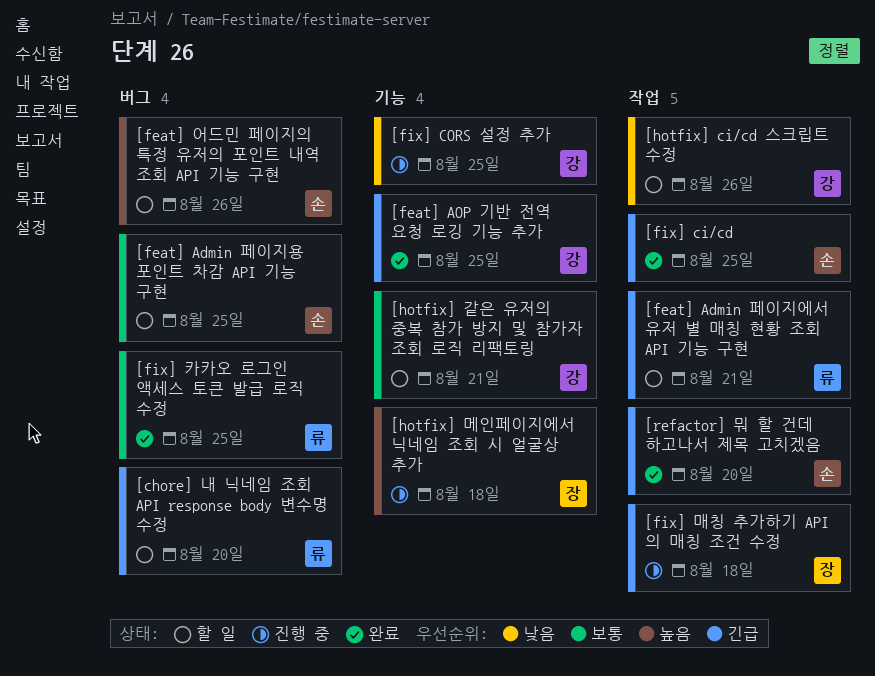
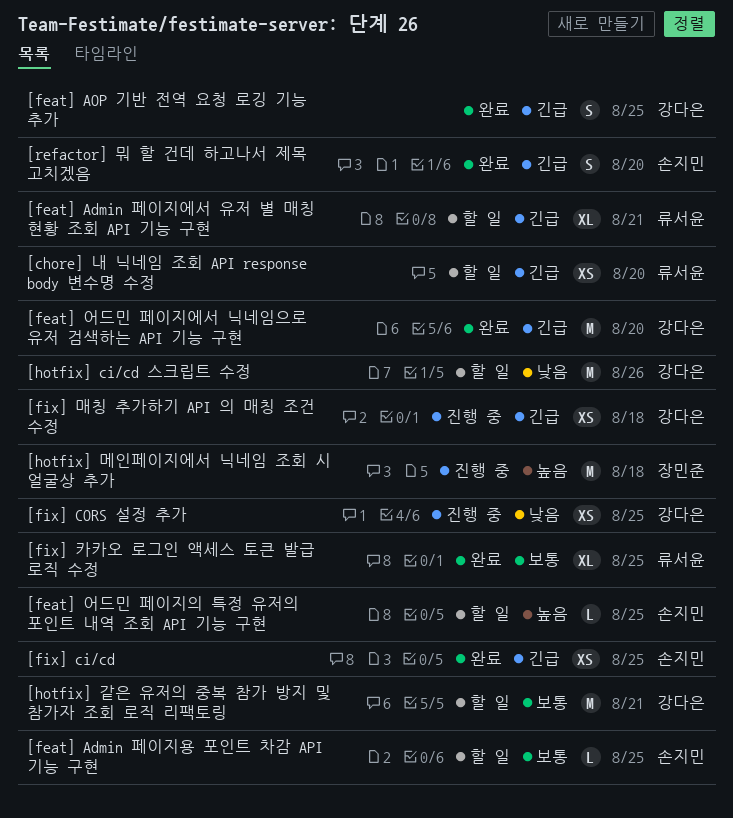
[feat] 어드민 페이지에서 닉네임으로 유저 검색하는 API 기능 구현: none -> present
[feat] 어드민 페이지의 특정 유저의 포인트 내역 조회 API 기능 구현, due: Aug 26 -> Aug 25
[fix] 매칭 추가하기 API 의 매칭 조건 수정, owner: 장민준 -> 강다은

